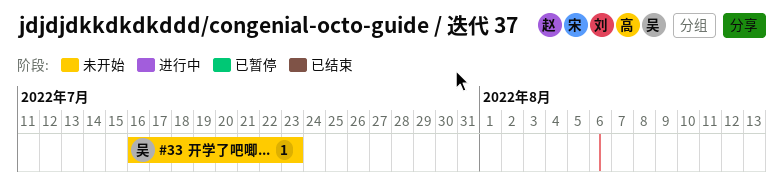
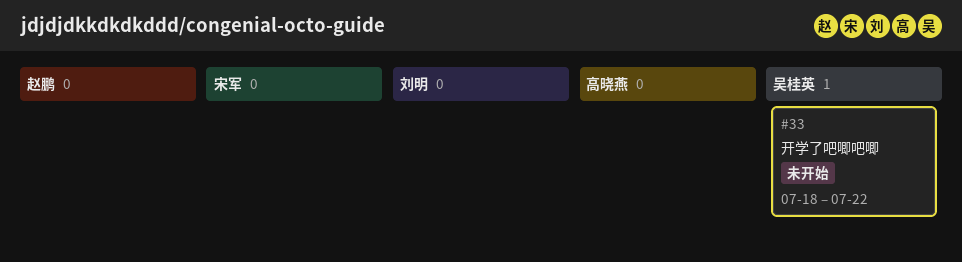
#33, start: Jul 16 -> Jul 18
#33, due: Jul 23 -> Jul 22

